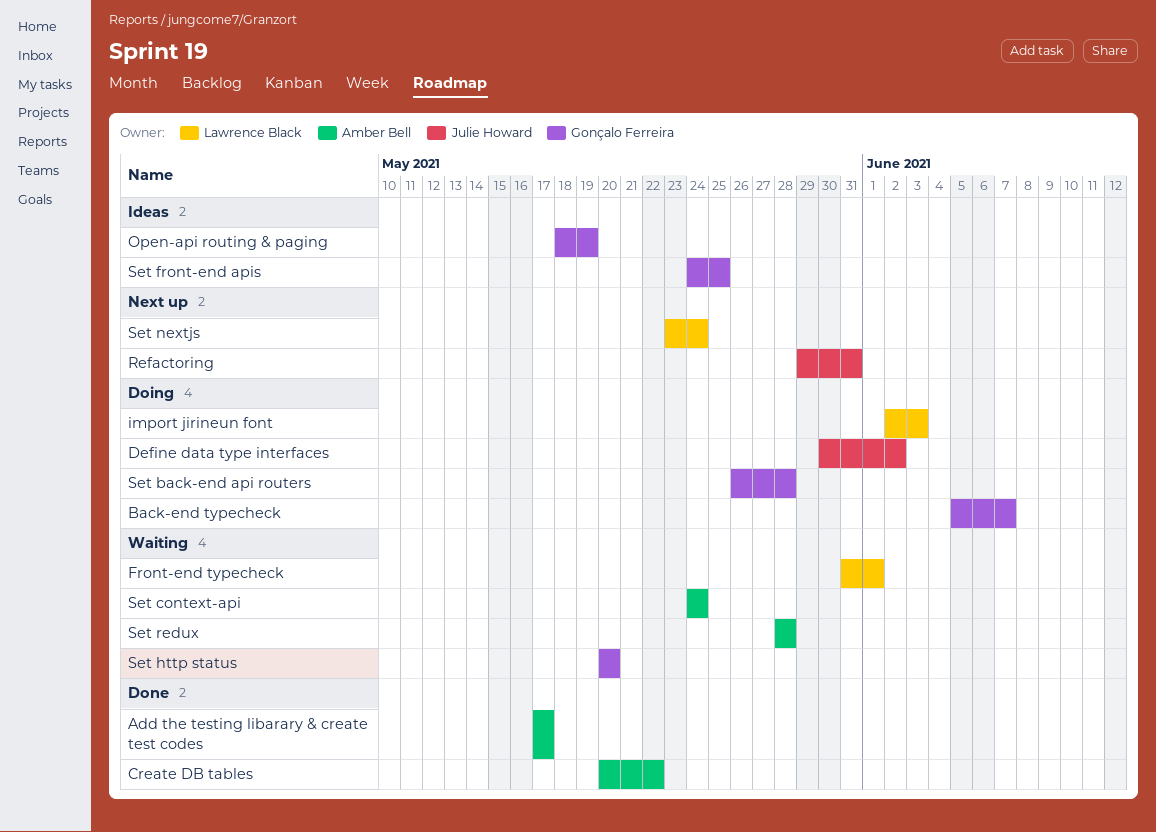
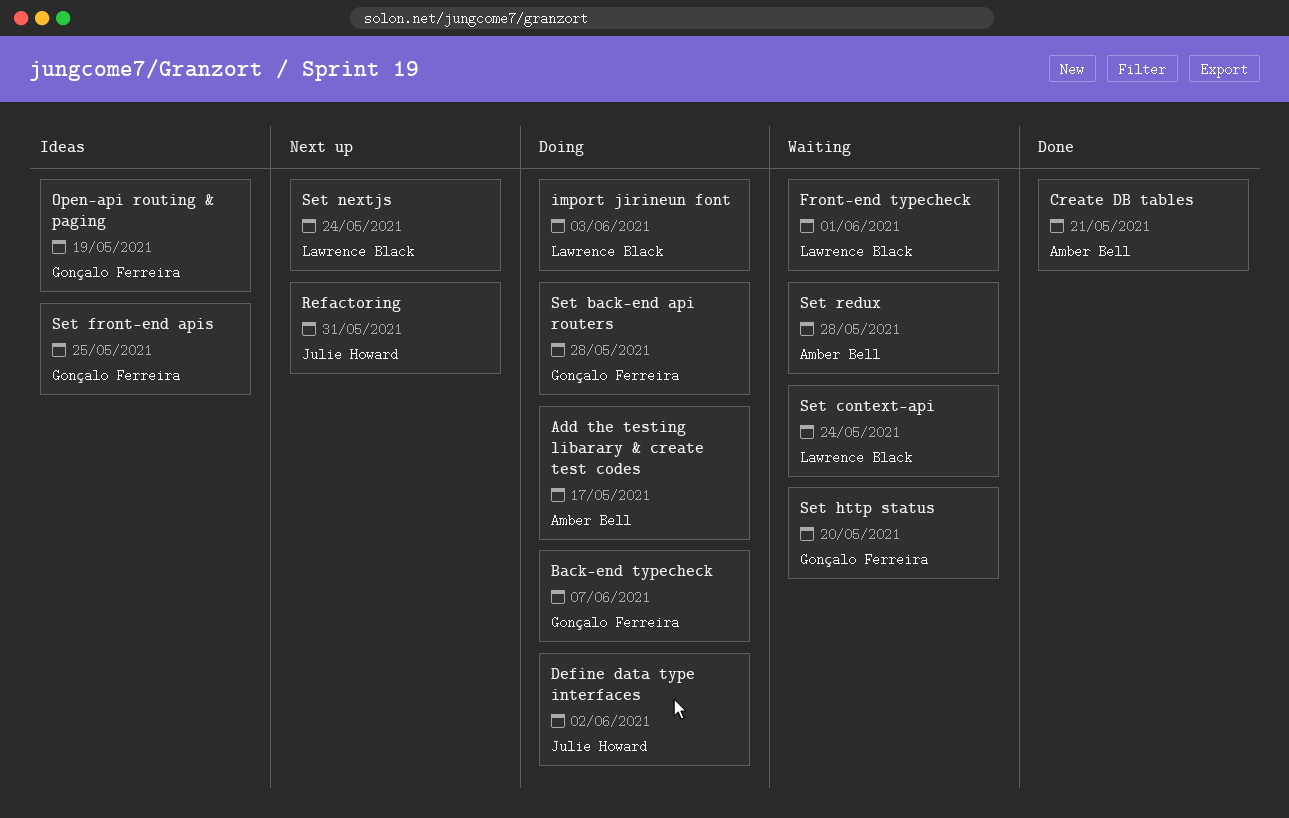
Add the testing libarary & create test codes, status: Done -> Doing
Create DB tables, due: May 22 -> May 21
Set context-api, owner: Amber Bell -> Lawrence Black

